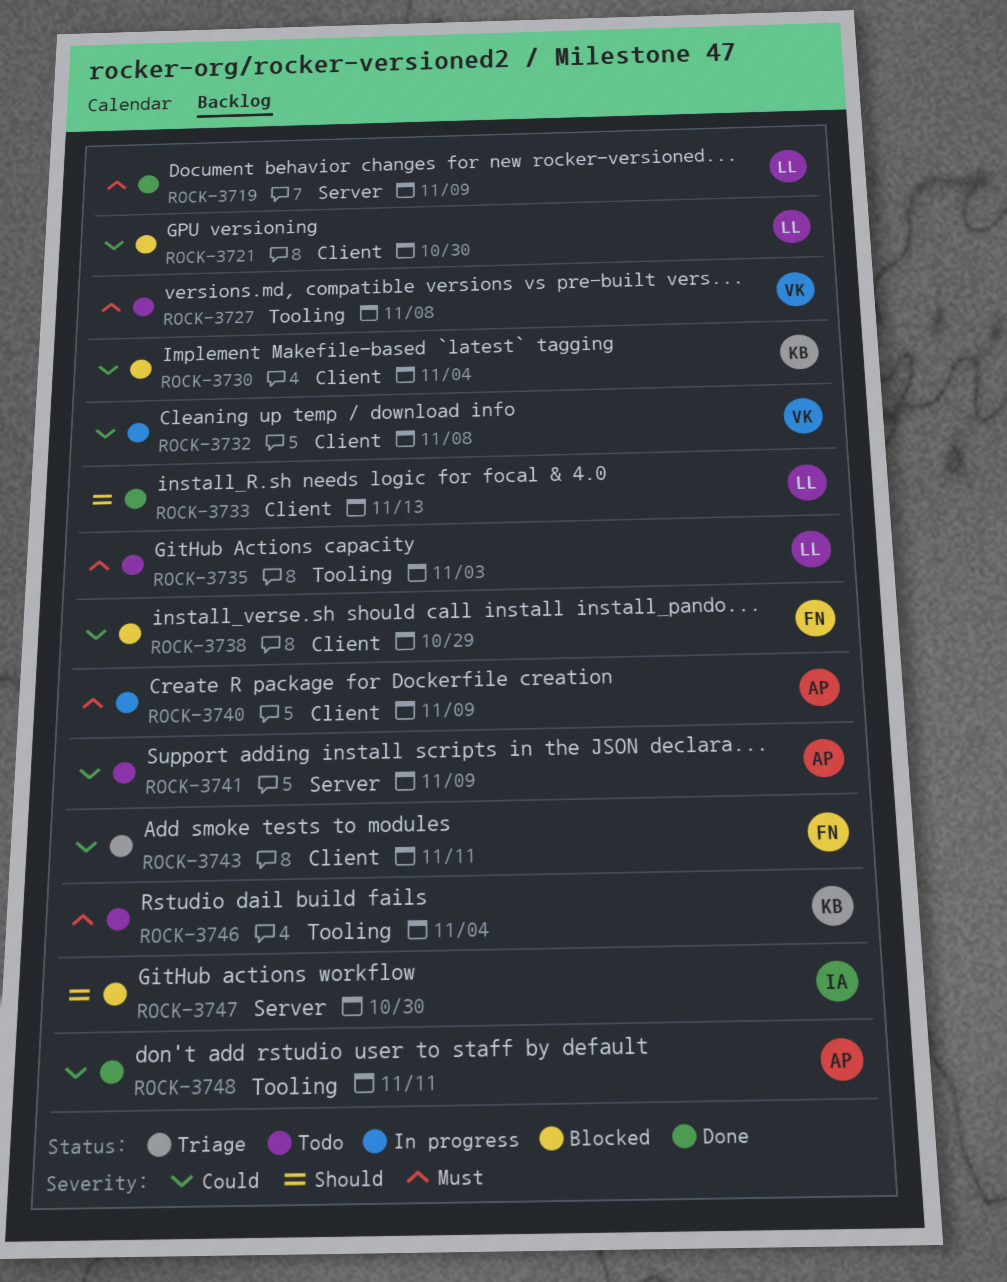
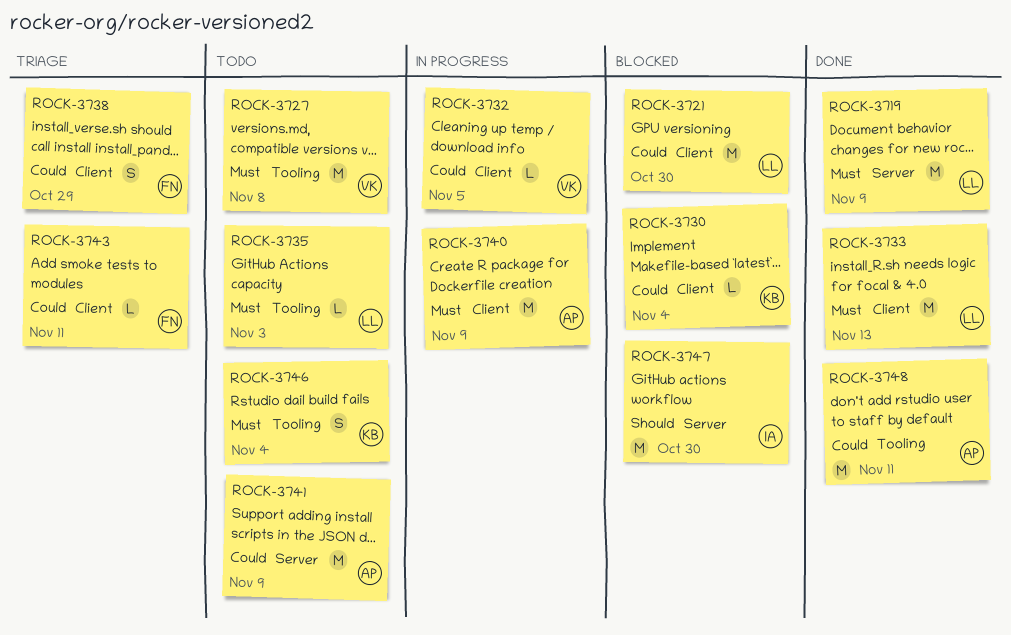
ROCK-3732, due: Nov 8 -> Nov 5
ROCK-3733, priority: Should -> Must
ROCK-3738, status: Blocked -> Triage

